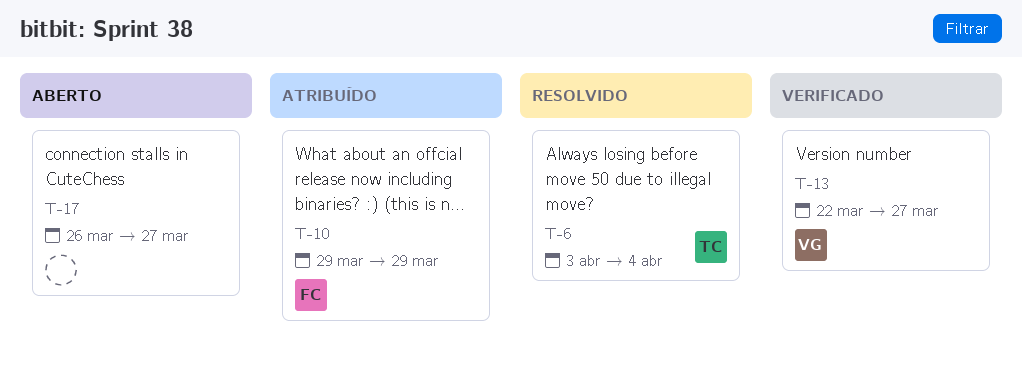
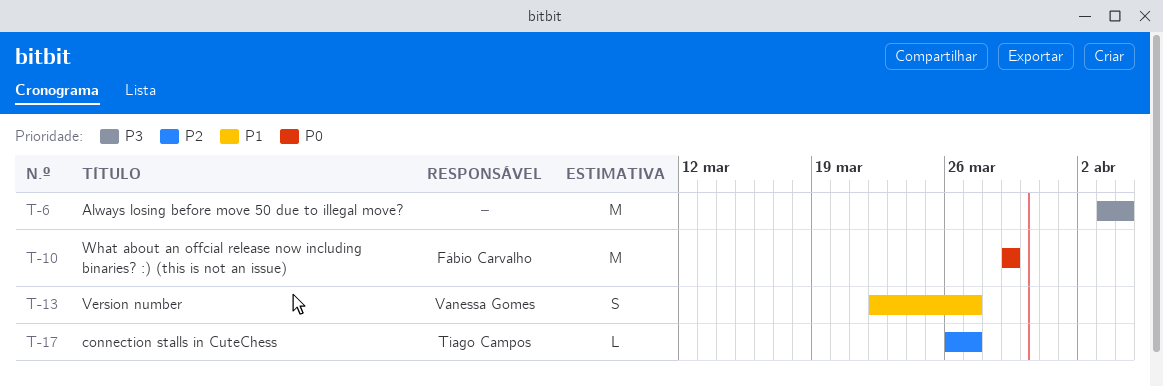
T-6, owner: Tiago Campos -> none
T-17, owner: none -> Tiago Campos

